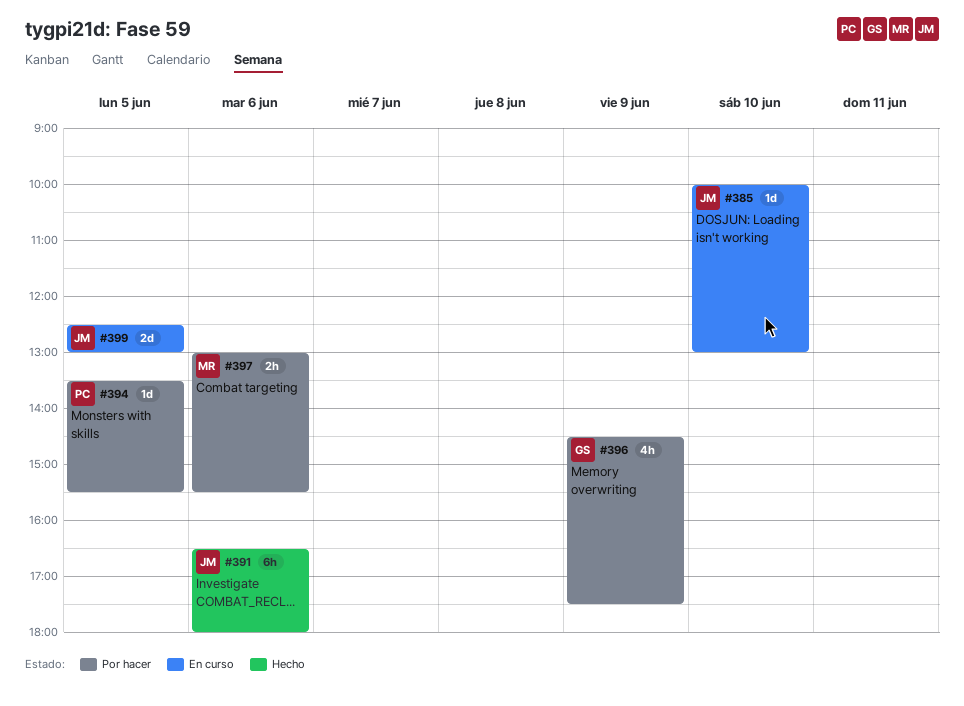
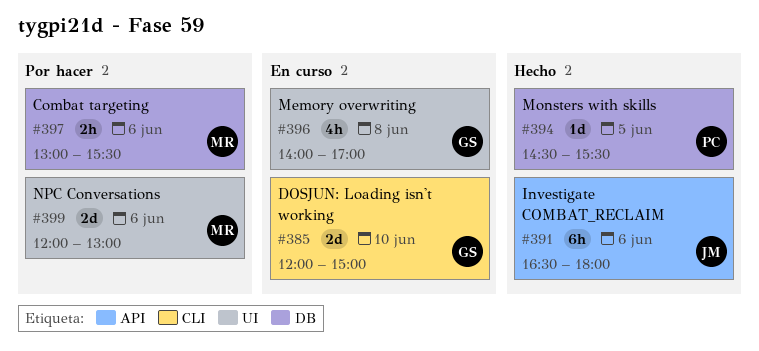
#385, owner: JM -> GS
#385, estimate: 1d -> 2d
#385, begins: 10:00 -> 12:00
#385, ends: 13:00 -> 15:00
#394, status: Por hacer -> Hecho
#394, begins: 13:30 -> 14:30
#396, status: Por hacer -> En curso
#396, day: Jun 9 -> Jun 8
#396, begins: 14:30 -> 14:00
#396, ends: 17:30 -> 17:00
#399, status: En curso -> Por hacer
#399, owner: JM -> MR
#399, day: Jun 5 -> Jun 6
#399, begins: 12:30 -> 12:00

